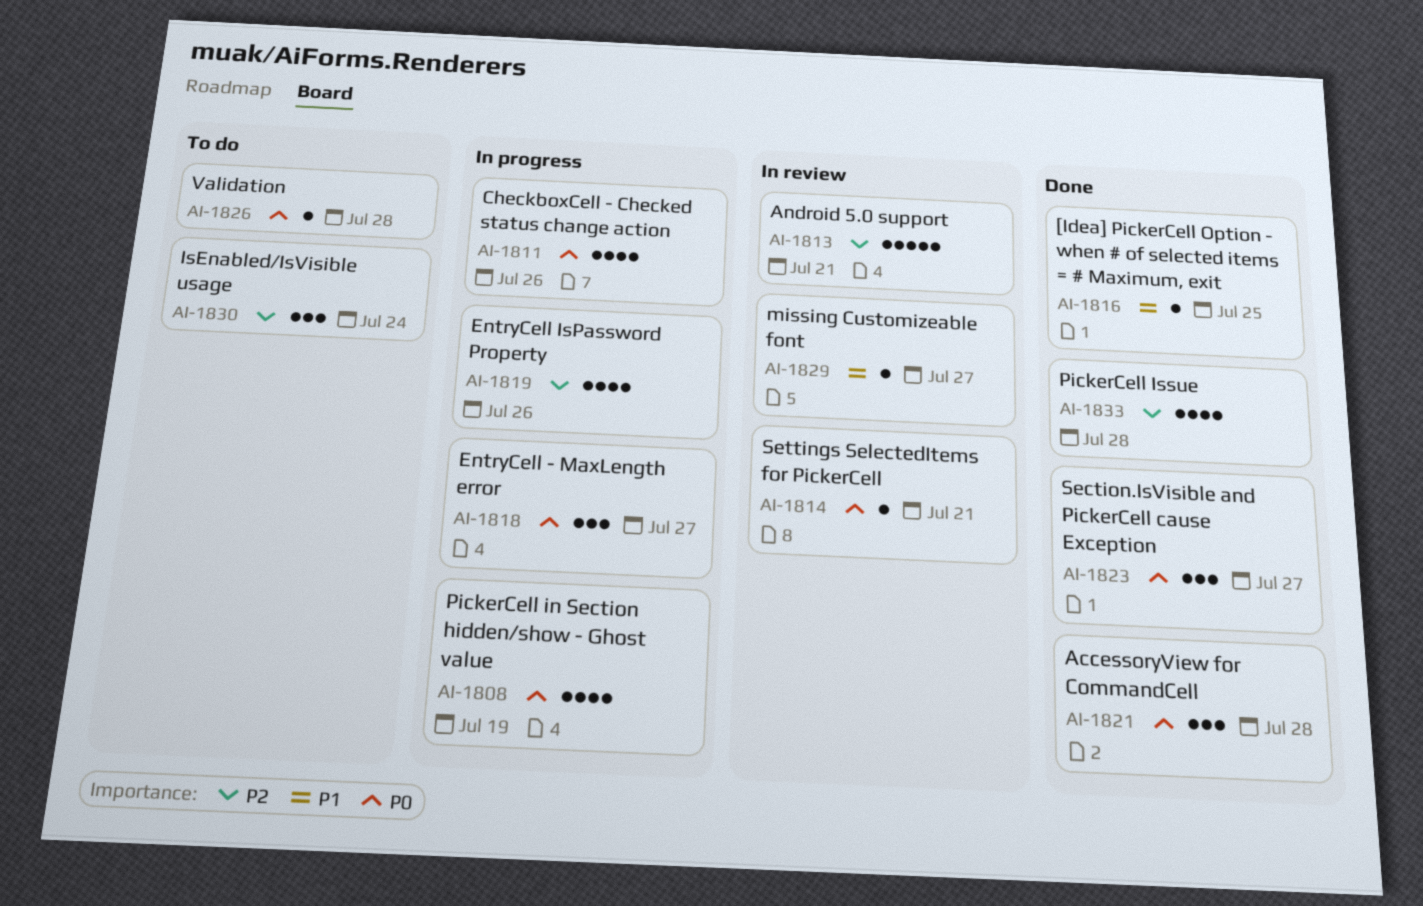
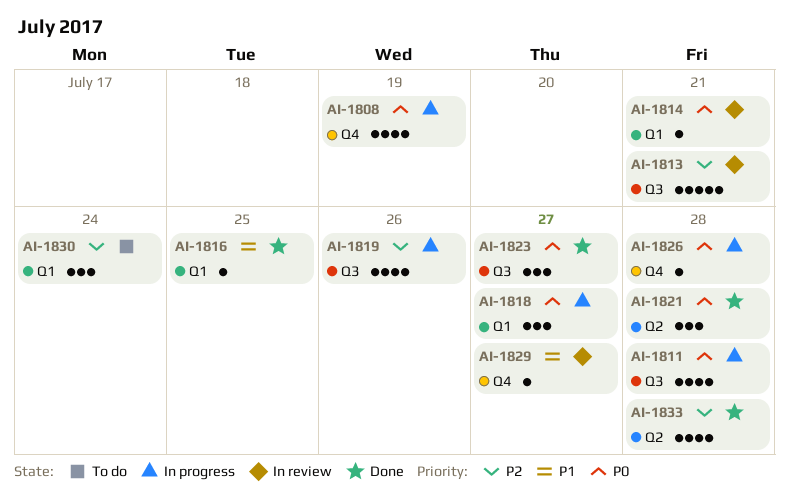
AI-1811, due: Jul 26 -> Jul 28
AI-1826, status: To do -> In progress

